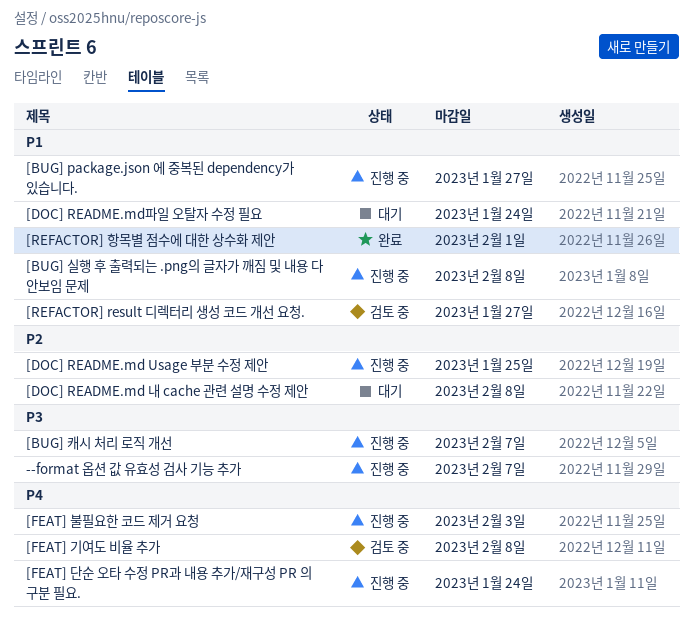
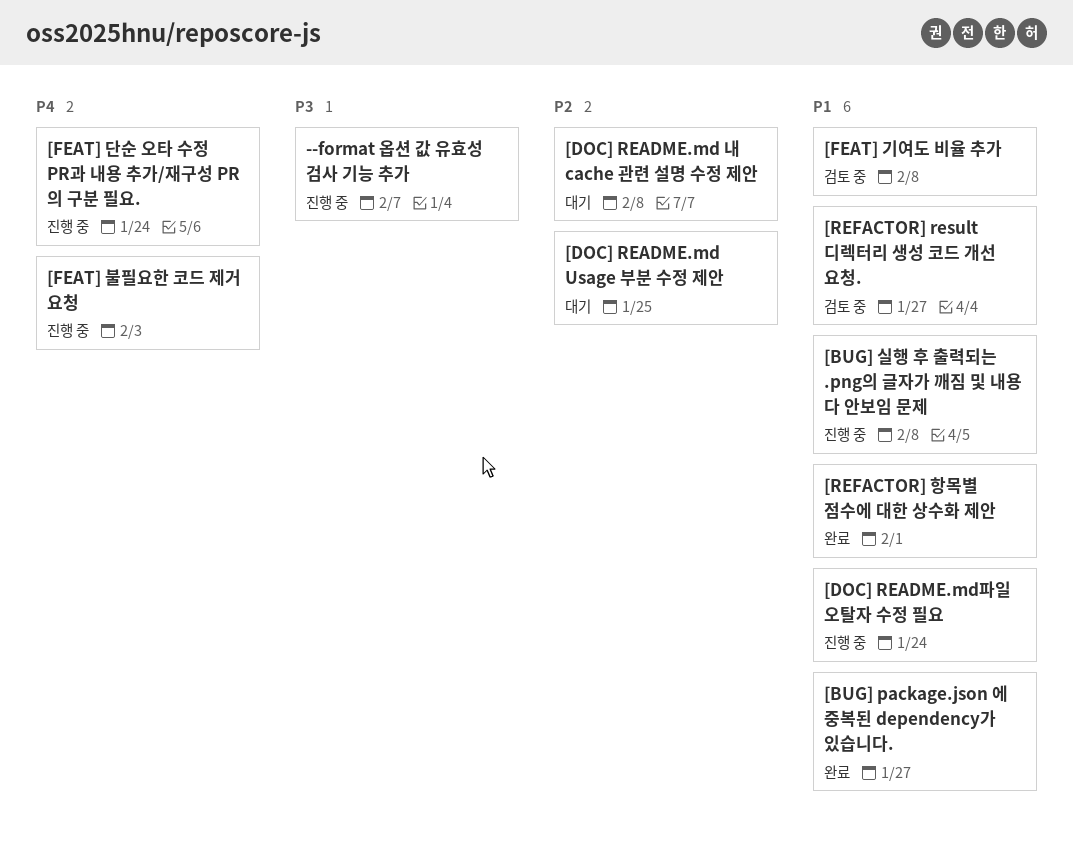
[BUG] package.json 에 중복된 dependency가 있습니다., status: 진행 중 -> 완료
[BUG] 캐시 처리 로직 개선: present -> none
[DOC] README.md Usage 부분 수정 제안, status: 진행 중 -> 대기
[DOC] README.md파일 오탈자 수정 필요, status: 대기 -> 진행 중
[FEAT] 기여도 비율 추가, priority: P4 -> P1

